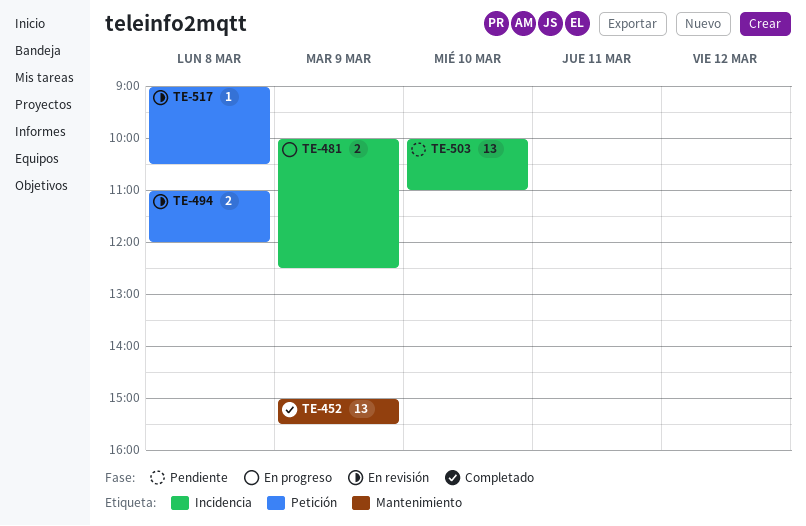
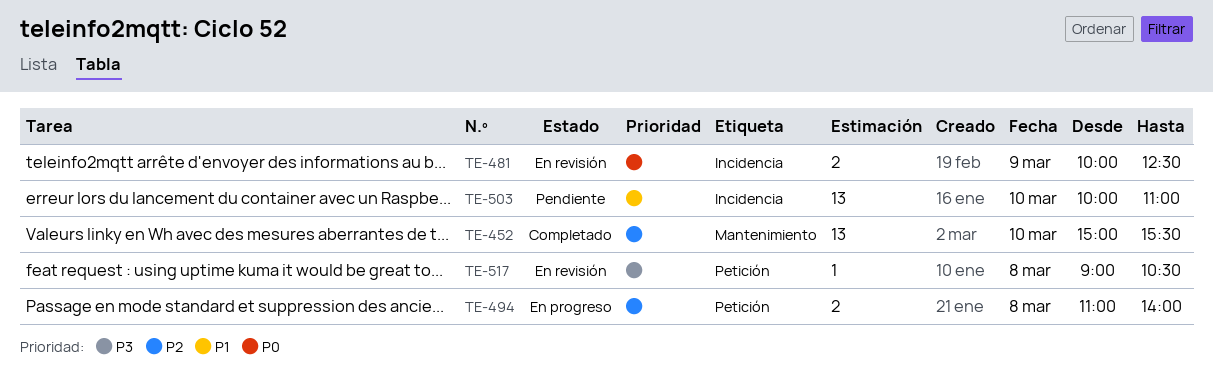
TE-452, day: Mar 9 -> Mar 10
TE-481, status: En progreso -> En revisión
TE-494, status: En revisión -> En progreso
TE-494, ends: 12:00 -> 14:00

